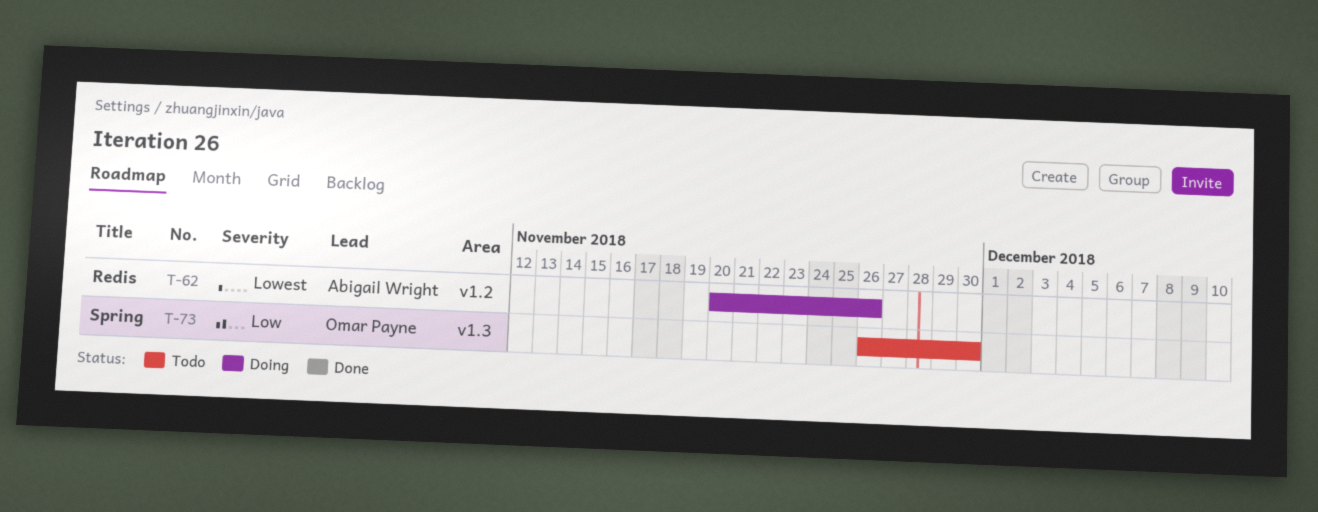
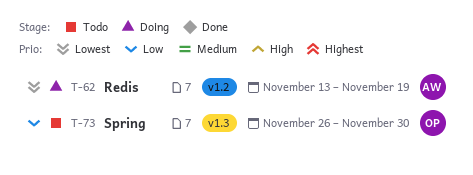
T-62, start: Nov 20 -> Nov 13
T-62, due: Nov 26 -> Nov 19

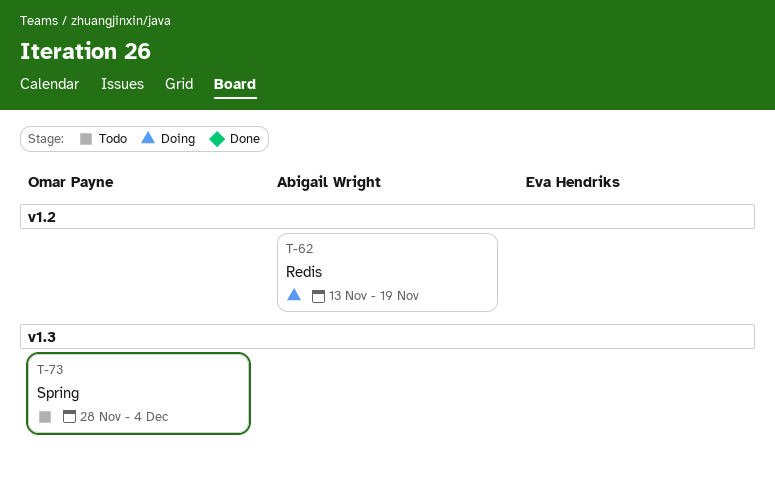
T-73, start: Nov 26 -> Nov 28
T-73, due: Nov 30 -> Dec 4

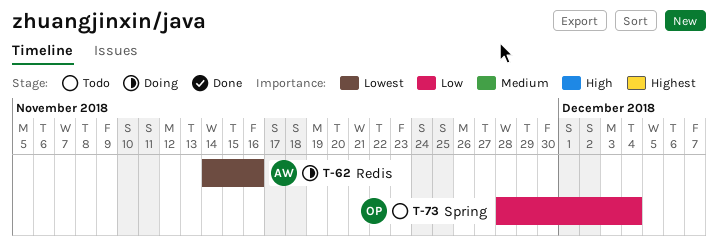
T-62, start: Nov 13 -> Nov 14
T-62, due: Nov 19 -> Nov 16

